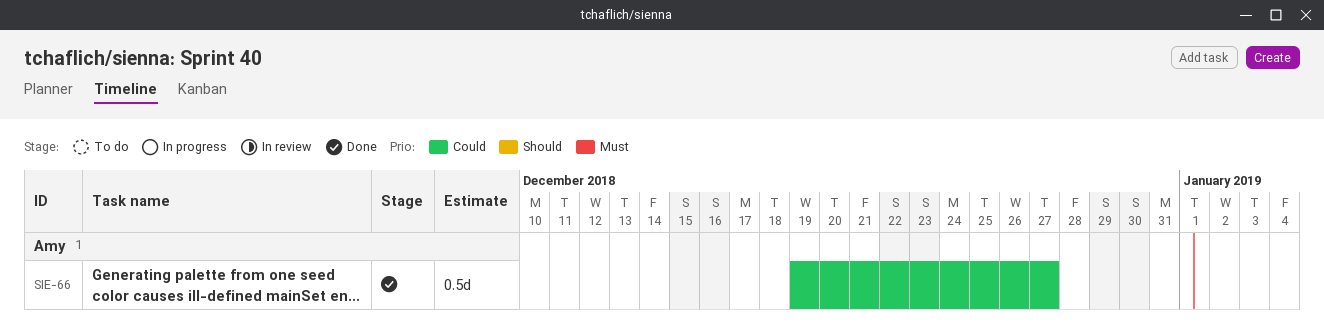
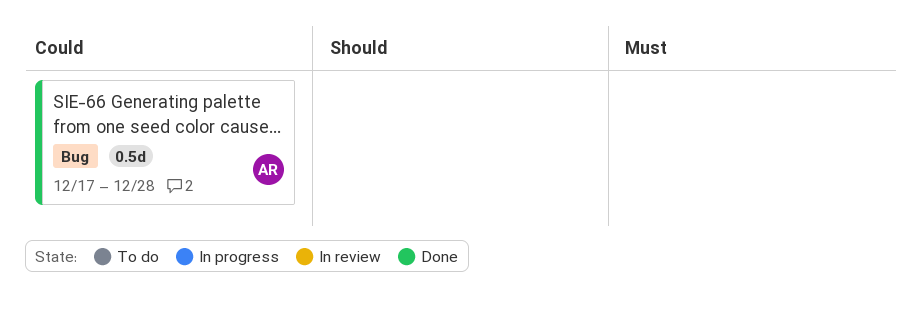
SIE-66, start: Dec 19 -> Dec 17
SIE-66, due: Dec 27 -> Dec 28

